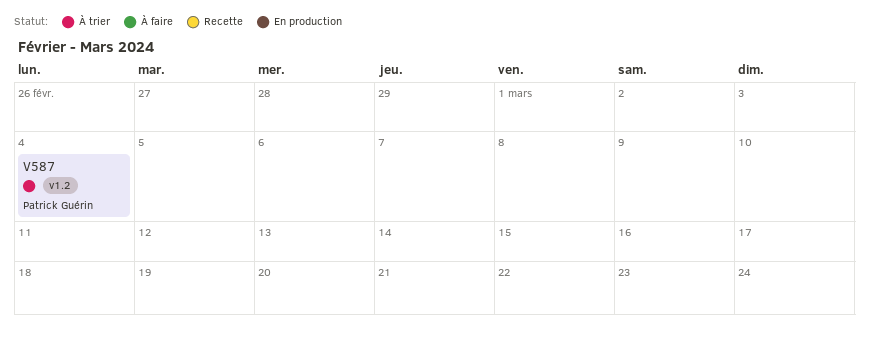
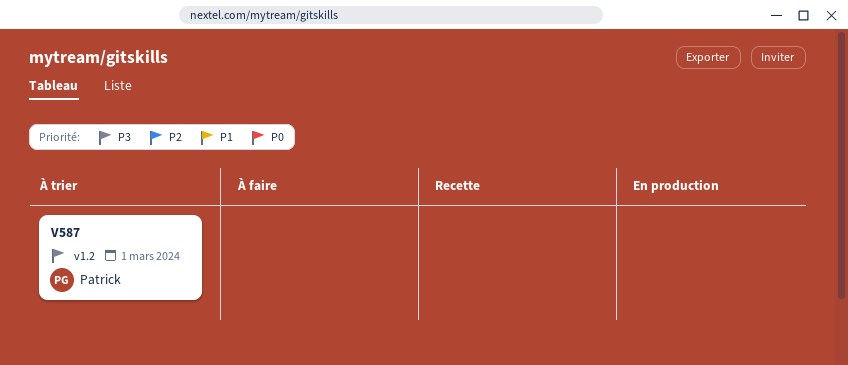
V587, due: Mar 4 -> Mar 1

